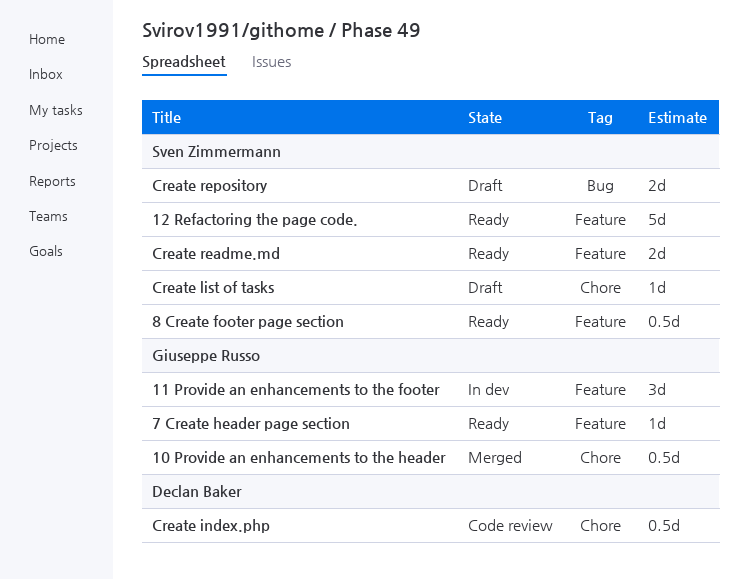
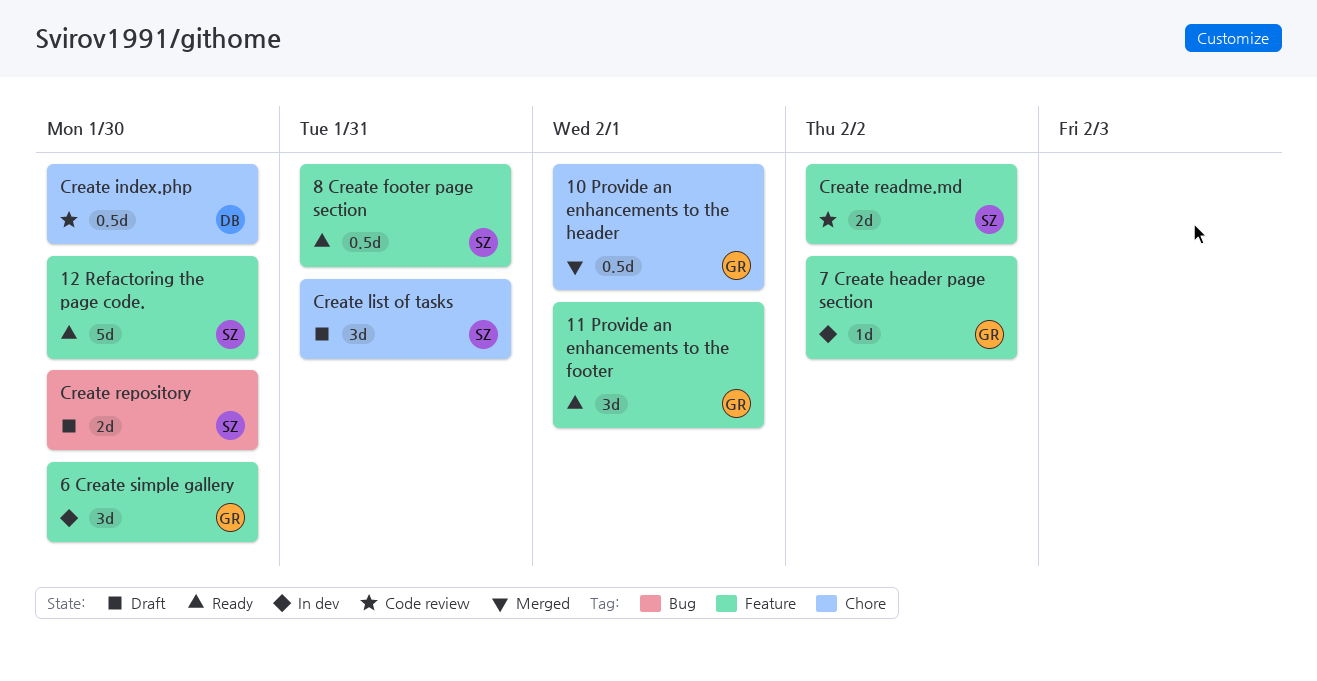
11 Provide an enhancements to the footer, status: In dev -> Ready
6 Create simple gallery: none -> present
7 Create header page section, status: Ready -> In dev
Create list of tasks, estimate: 1d -> 3d
Create readme.md, status: Ready -> Code review

